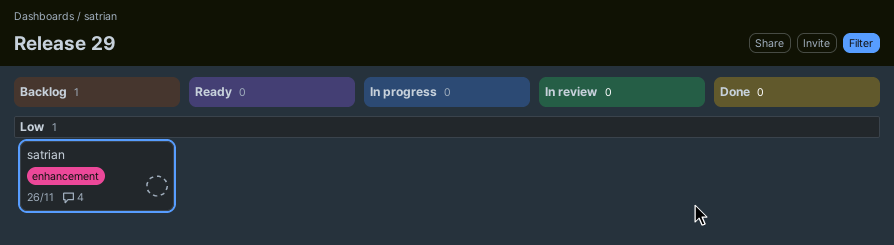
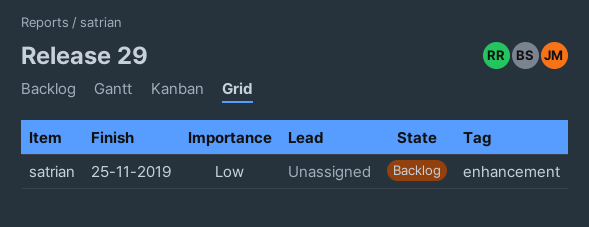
satrian, due: Nov 26 -> Nov 25

